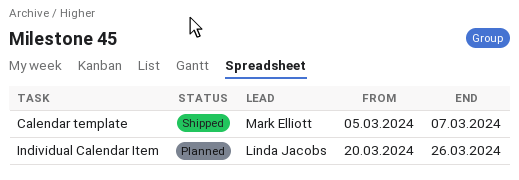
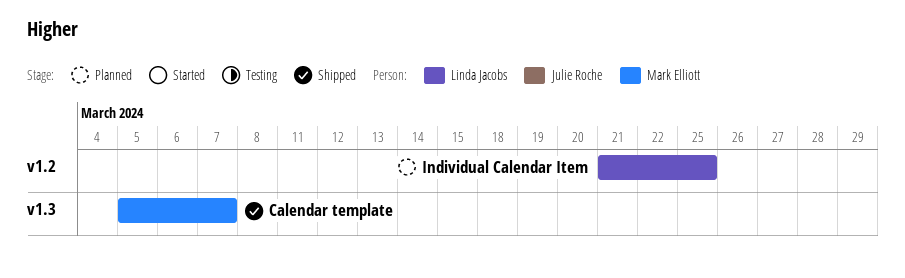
Individual Calendar Item, start: Mar 20 -> Mar 21
Individual Calendar Item, due: Mar 26 -> Mar 25

